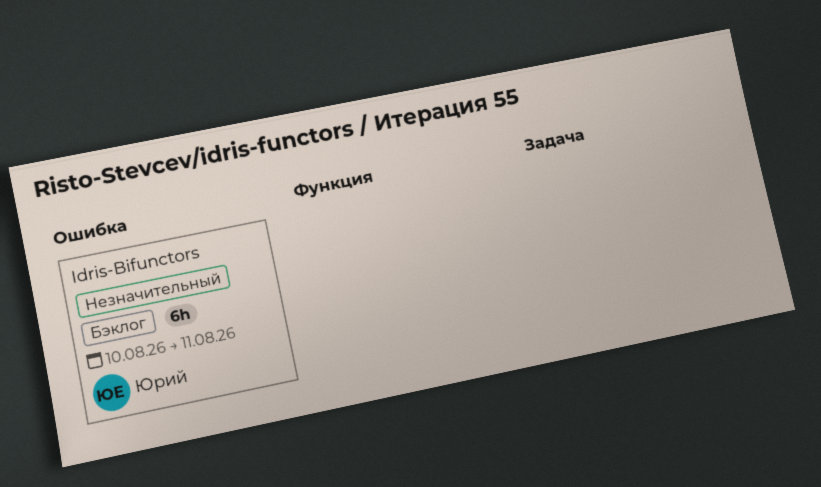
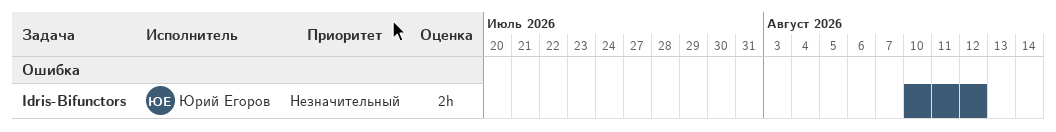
Idris-Bifunctors, estimate: 6h -> 2h
Idris-Bifunctors, due: Aug 11 -> Aug 12

